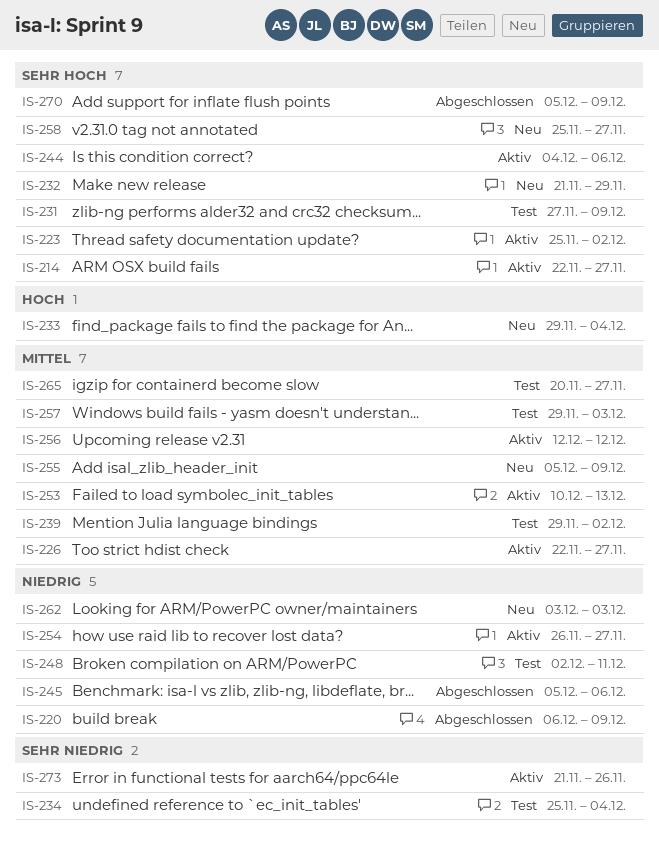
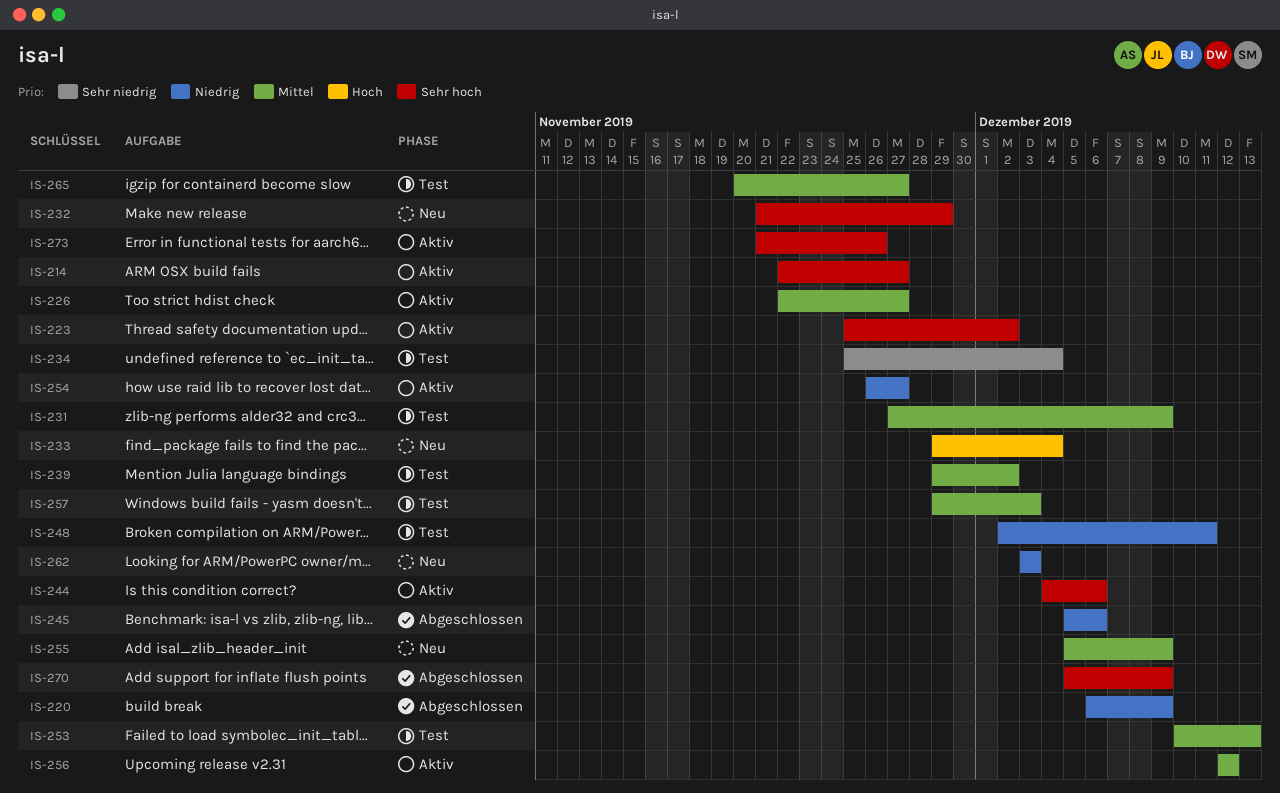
IS-231, priority: Sehr hoch -> Mittel
IS-253, status: Aktiv -> Test
IS-258: present -> none
IS-273, priority: Sehr niedrig -> Sehr hoch

